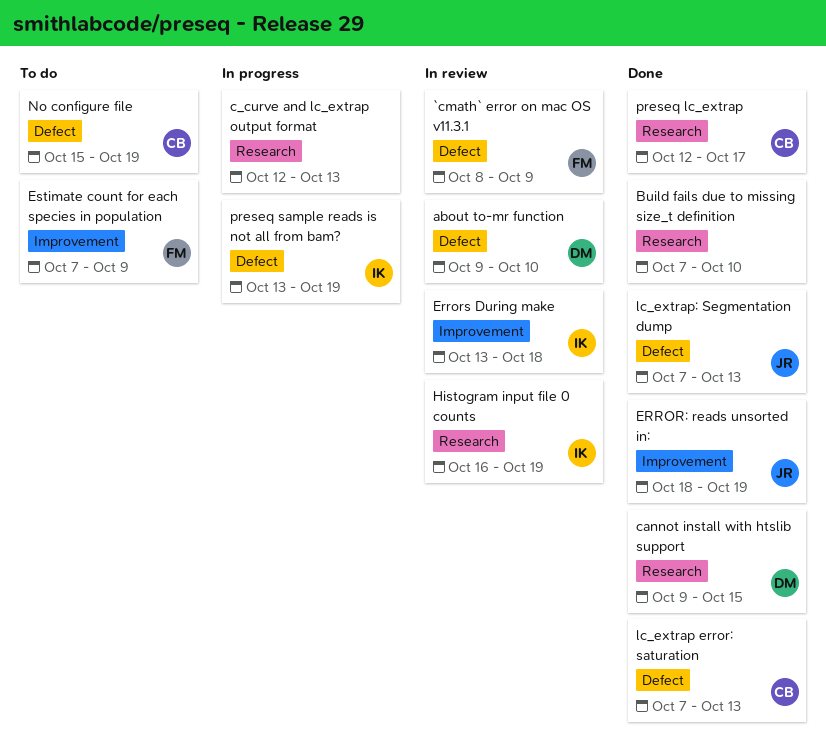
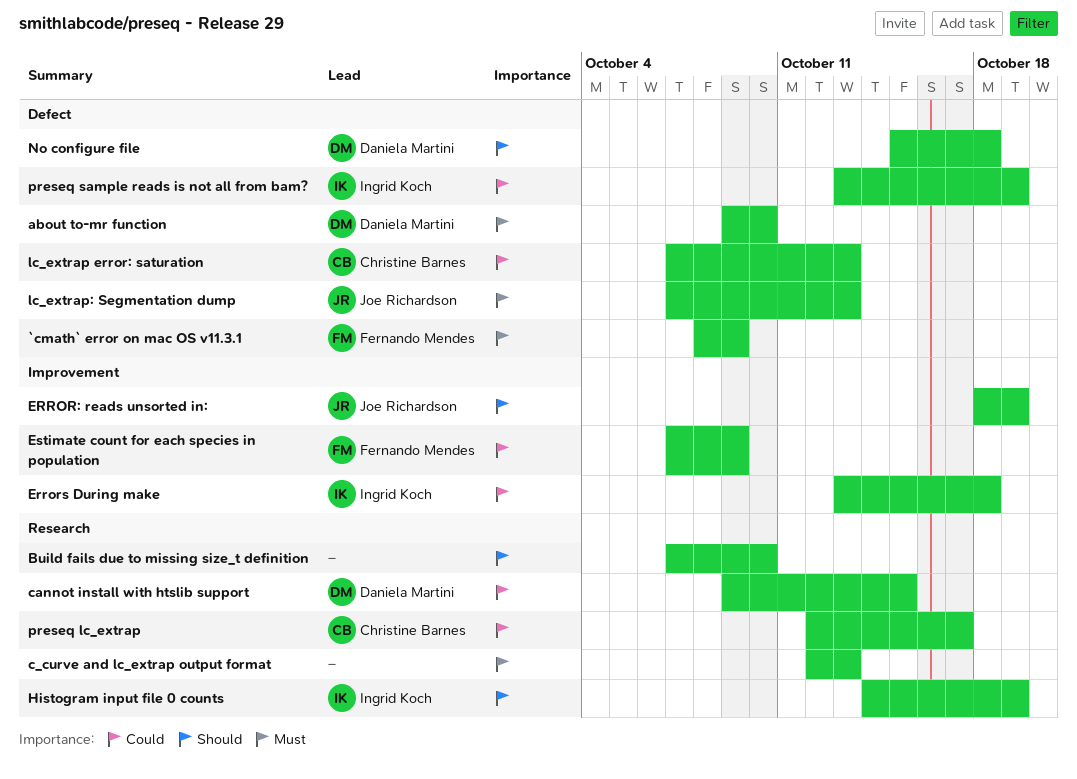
Histogram input file 0 counts, start: Oct 16 -> Oct 14
No configure file, owner: Christine Barnes -> Daniela Martini
No configure file, due: Oct 19 -> Oct 18

